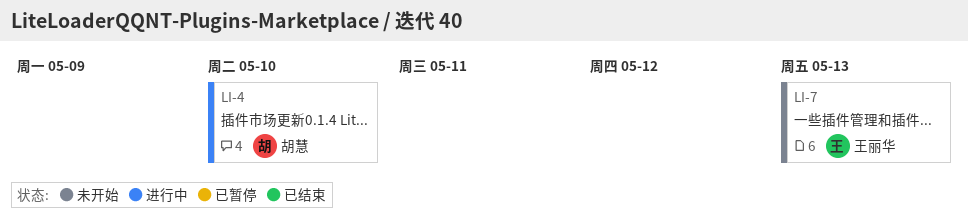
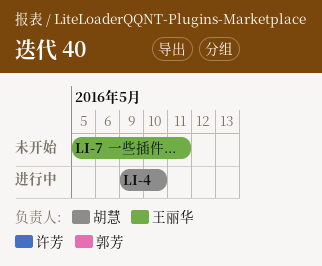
LI-7, due: May 13 -> May 11

